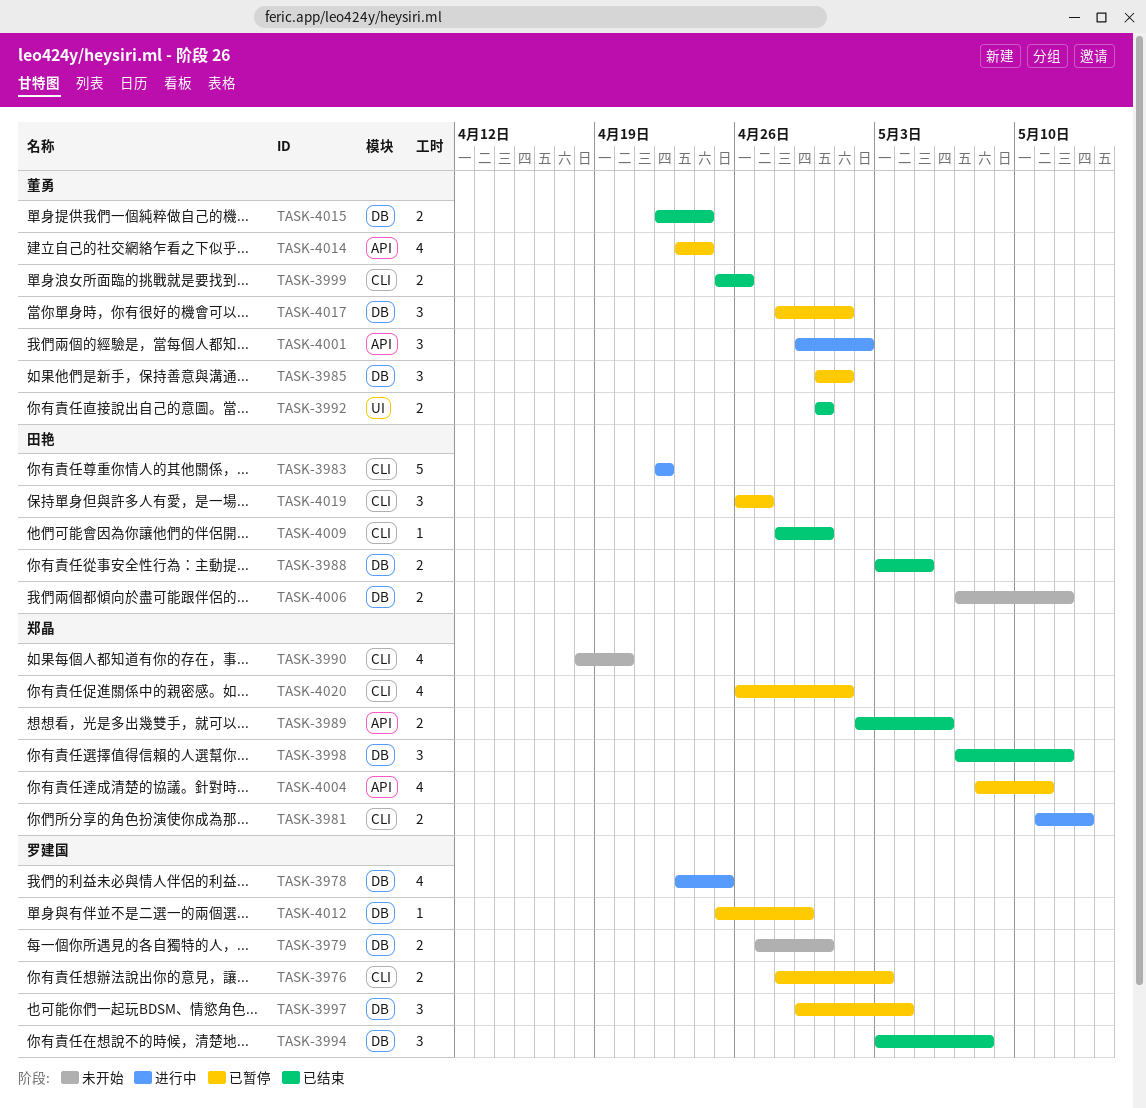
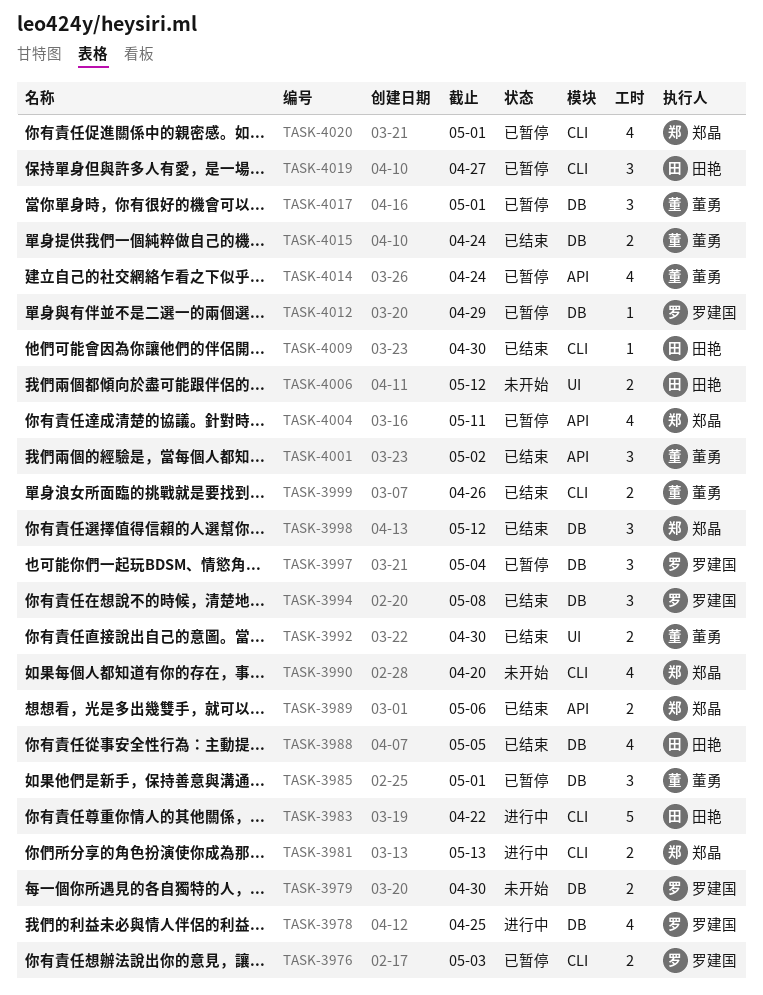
TASK-3988, estimate: 2 -> 4
TASK-4001, status: 进行中 -> 已结束
TASK-4006, label: DB -> UI

